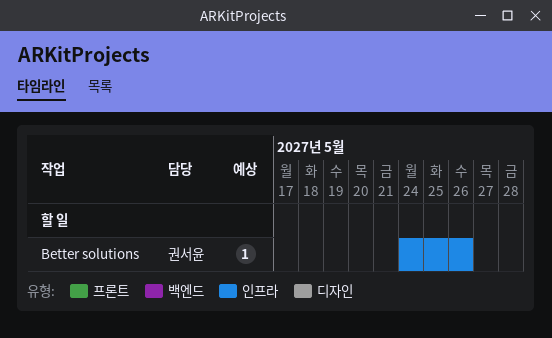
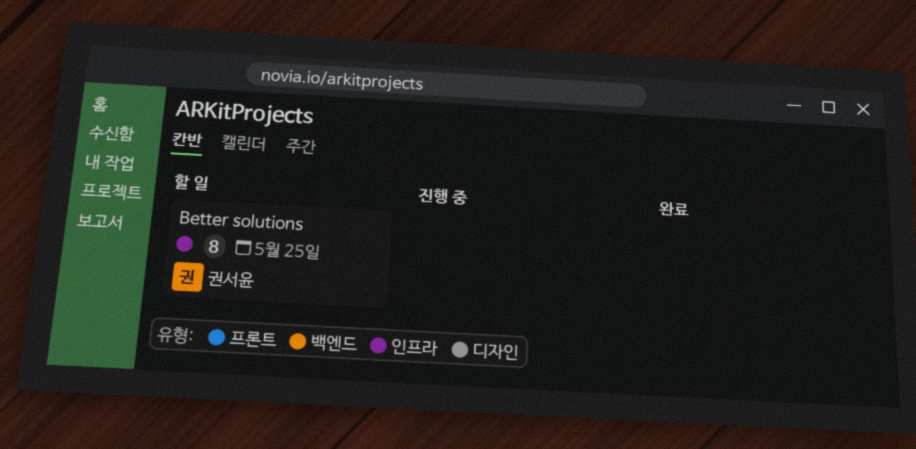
Better solutions, estimate: 1 -> 8
Better solutions, due: May 26 -> May 25

